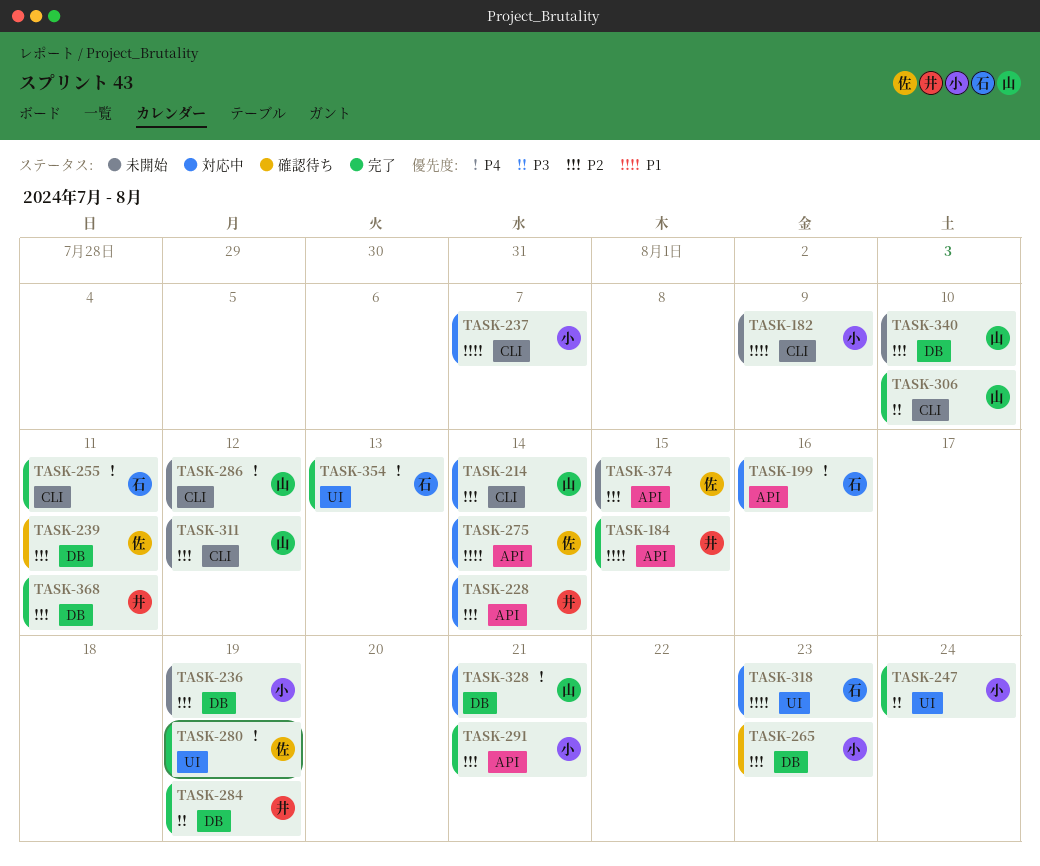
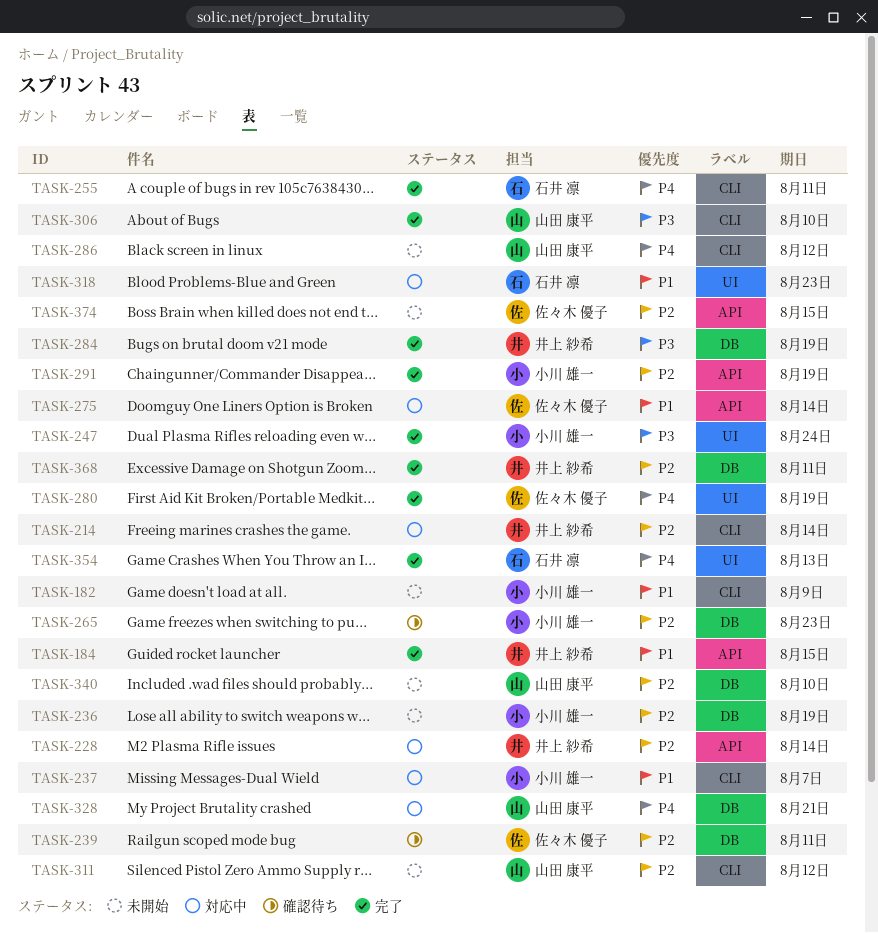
TASK-199: present -> none
TASK-214, owner: 山田 康平 -> 井上 紗希
TASK-291, due: Aug 21 -> Aug 19

